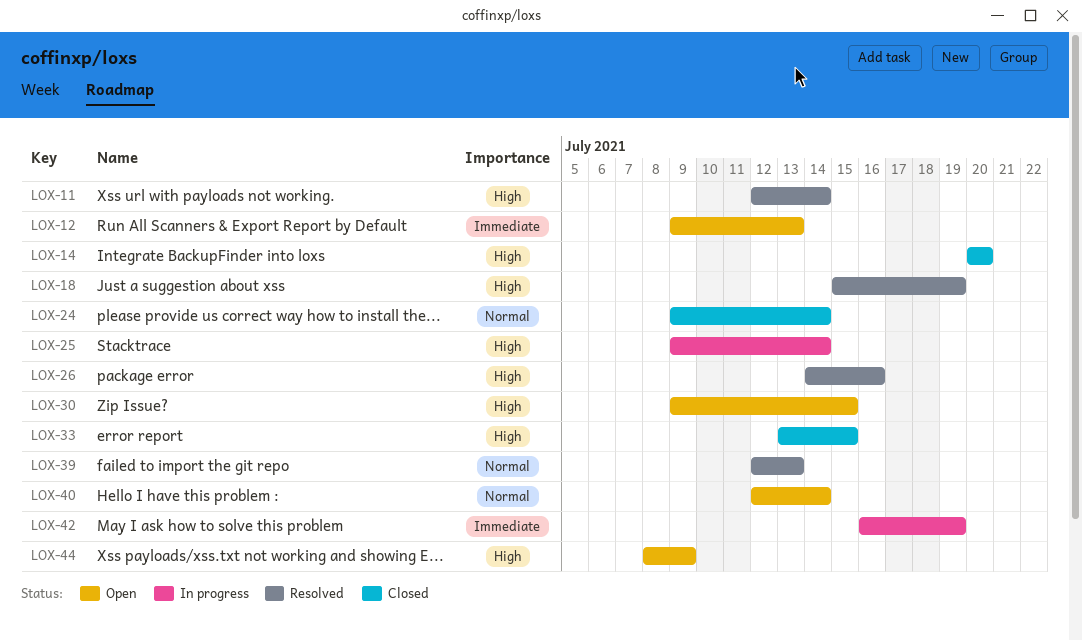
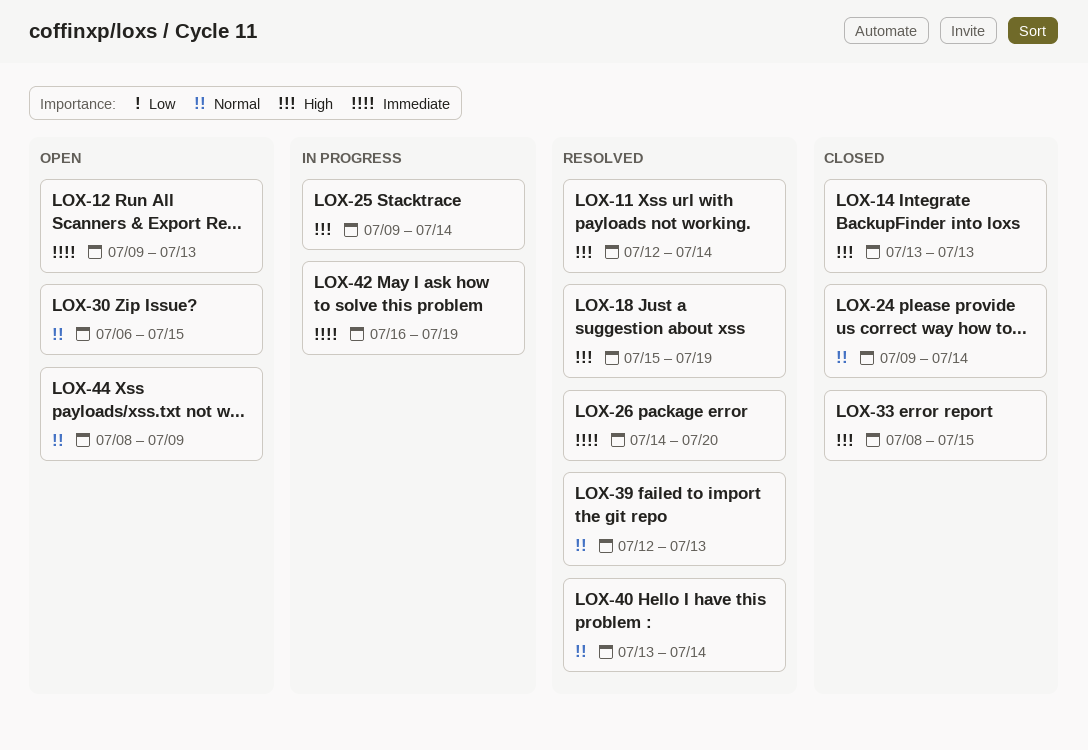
LOX-14, start: Jul 20 -> Jul 13
LOX-14, due: Jul 20 -> Jul 13
LOX-26, priority: High -> Immediate
LOX-26, due: Jul 16 -> Jul 20
LOX-30, priority: High -> Normal
LOX-30, start: Jul 9 -> Jul 6
LOX-33, start: Jul 13 -> Jul 8
LOX-40, status: Open -> Resolved
LOX-40, start: Jul 12 -> Jul 13
LOX-44, priority: High -> Normal

